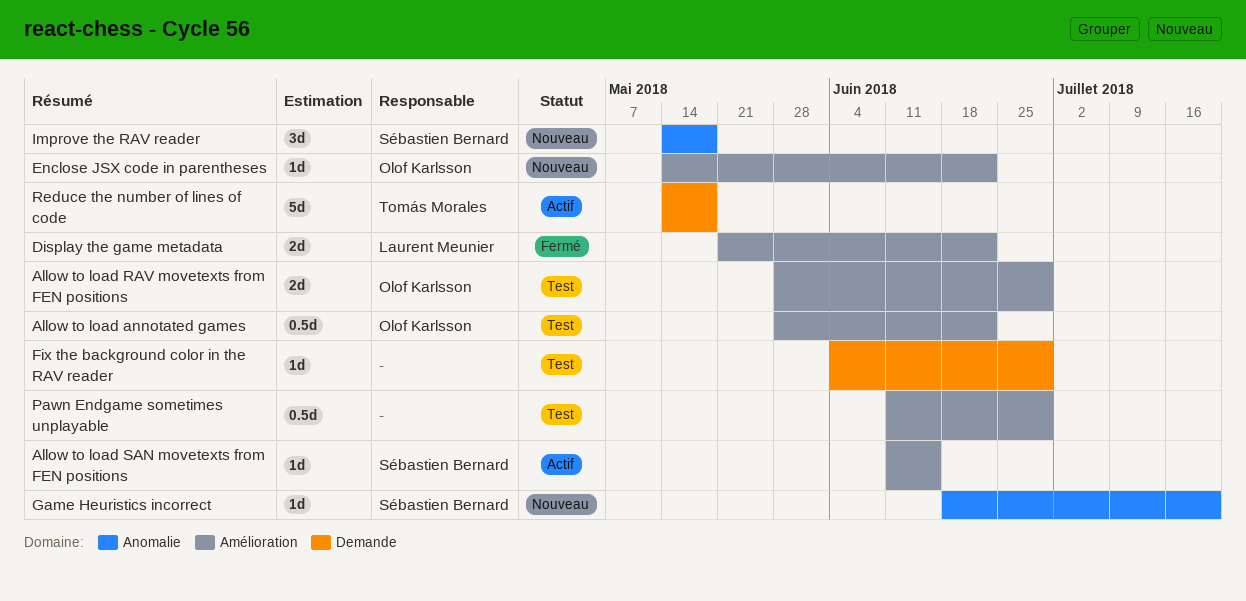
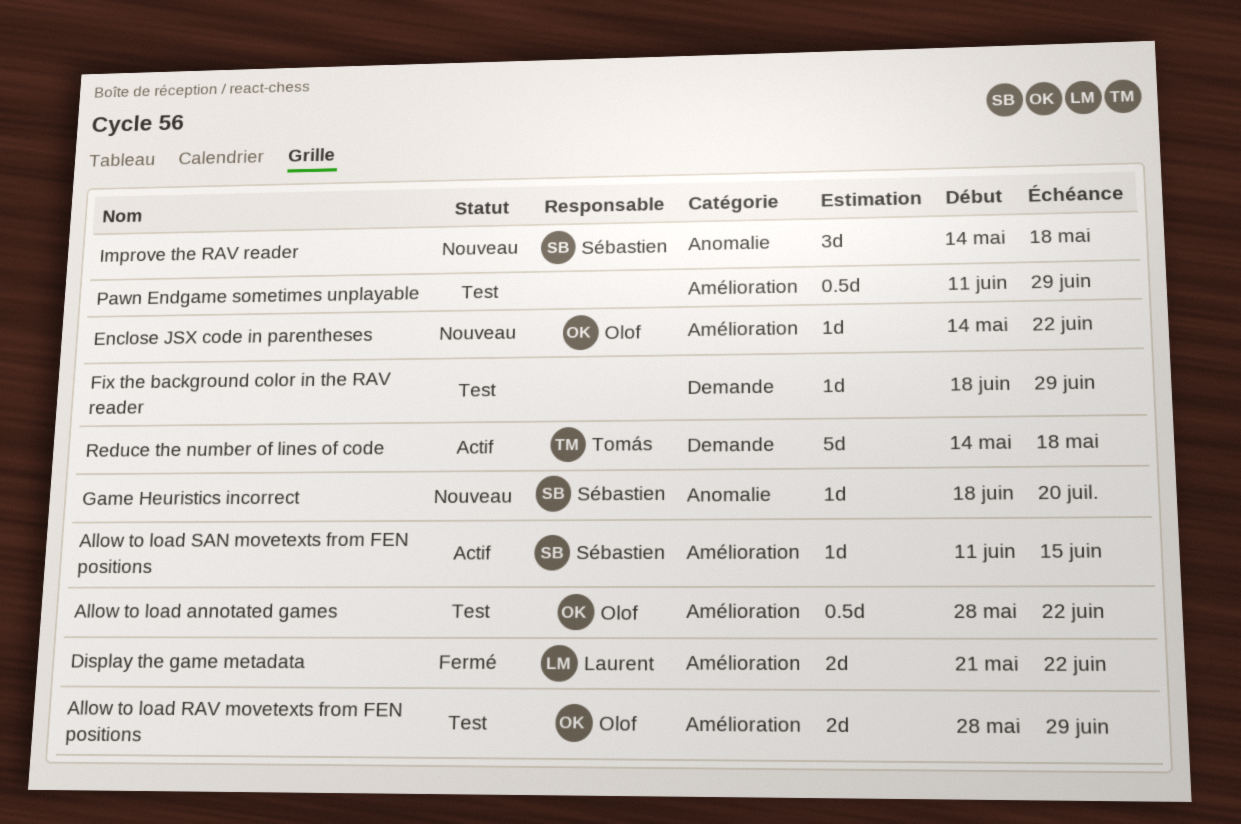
Fix the background color in the RAV reader, start: Jun 4 -> Jun 18

